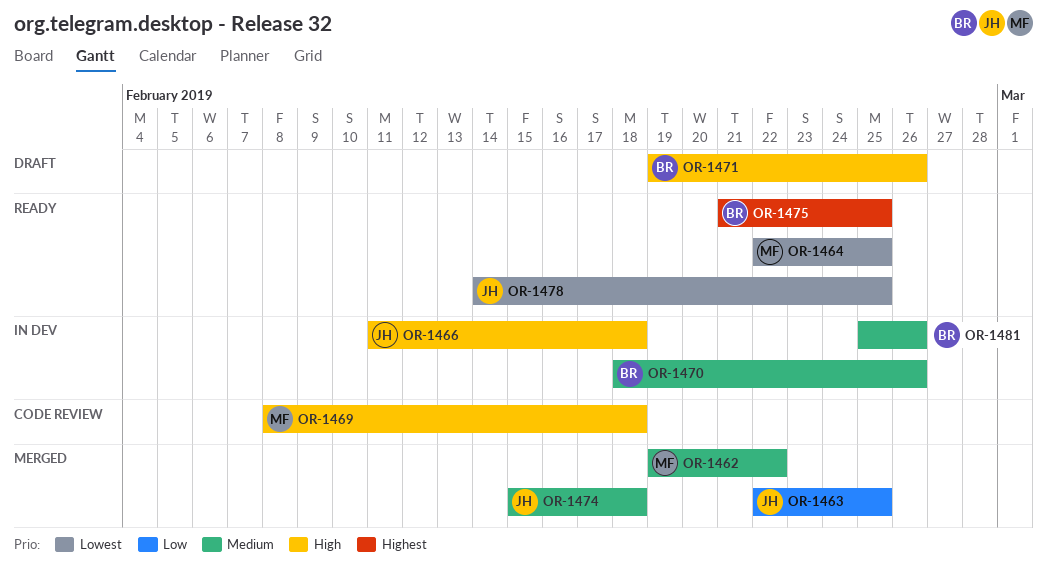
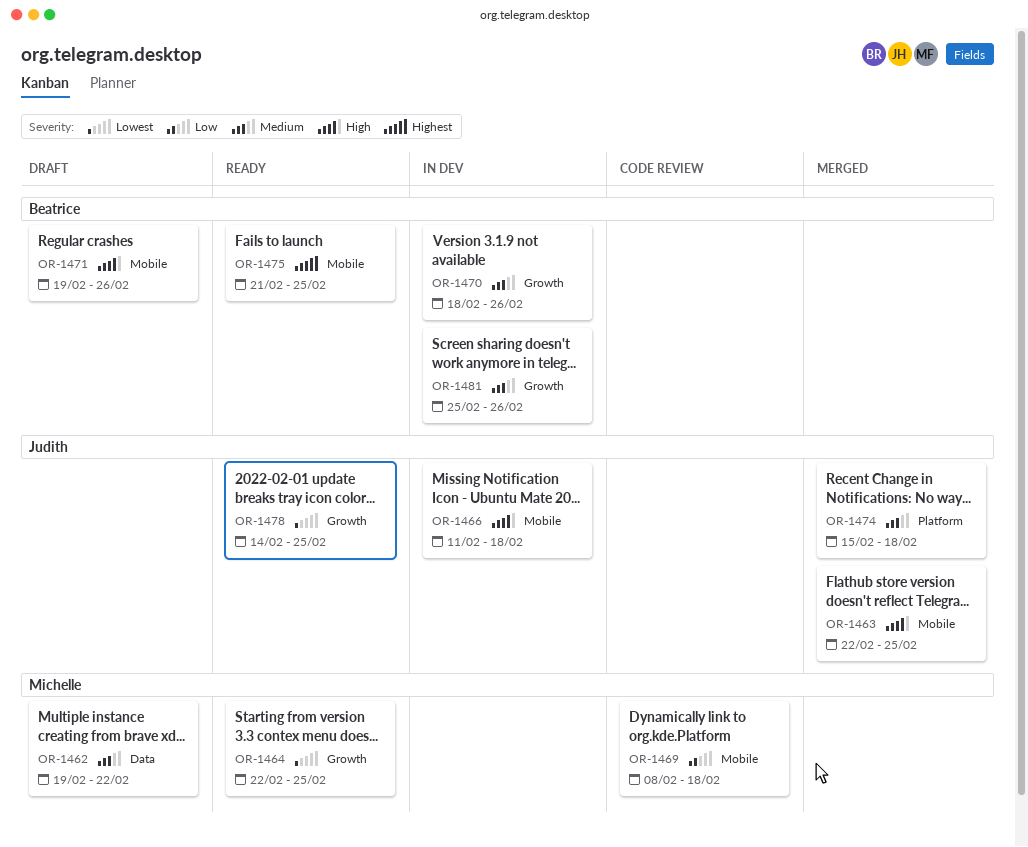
OR-1462, status: Merged -> Draft
OR-1463, priority: Low -> High
OR-1469, priority: High -> Low

